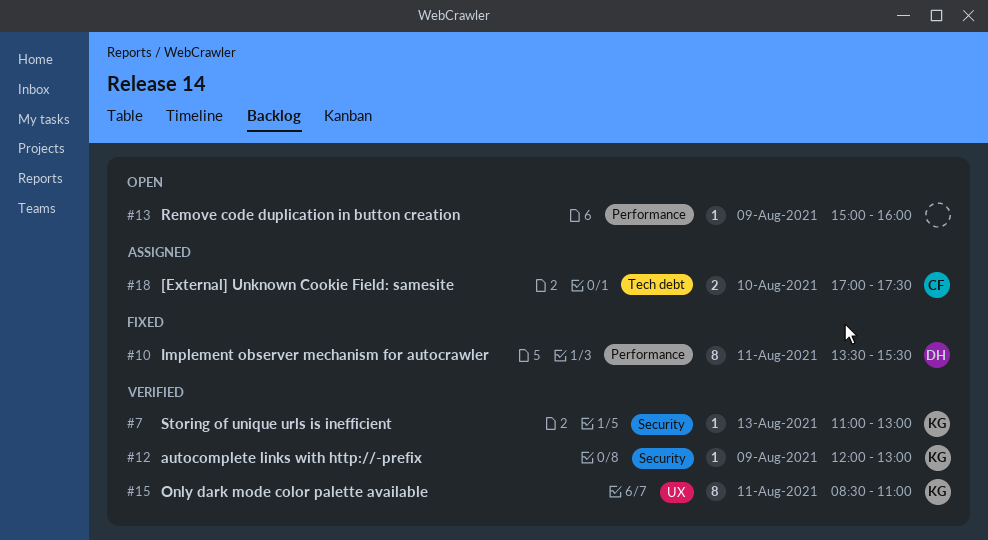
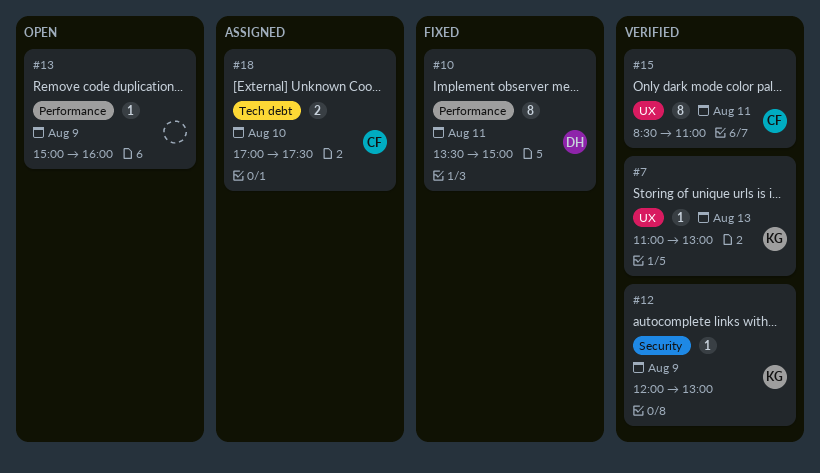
#7, label: Security -> UX
#10, ends: 15:30 -> 15:00
#15, owner: KG -> CF

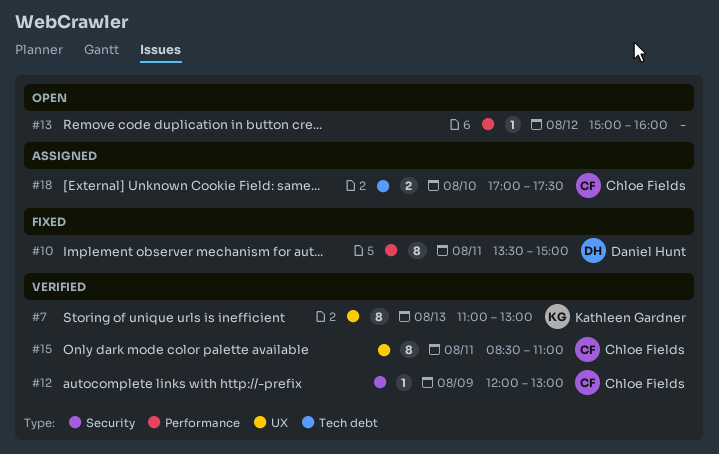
#7, estimate: 1 -> 8
#12, owner: Kathleen Gardner -> Chloe Fields
#13, day: Aug 9 -> Aug 12

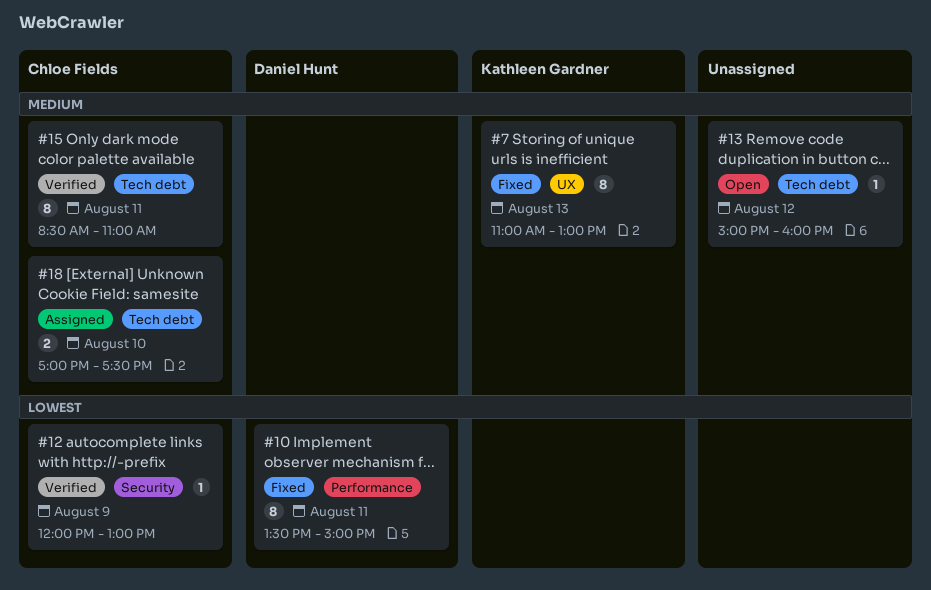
#7, status: Verified -> Fixed
#13, label: Performance -> Tech debt
#15, label: UX -> Tech debt

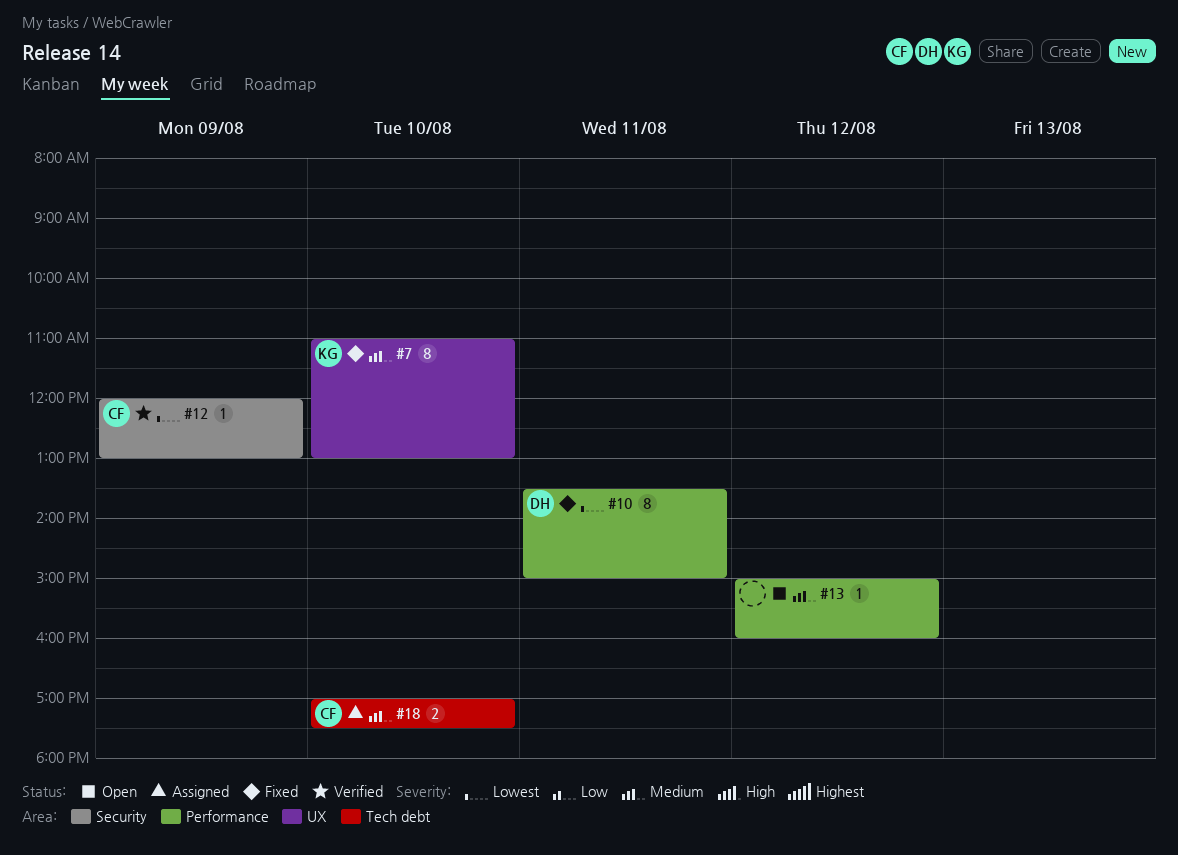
#7, day: Aug 13 -> Aug 10
#13, label: Tech debt -> Performance
#15: present -> none

